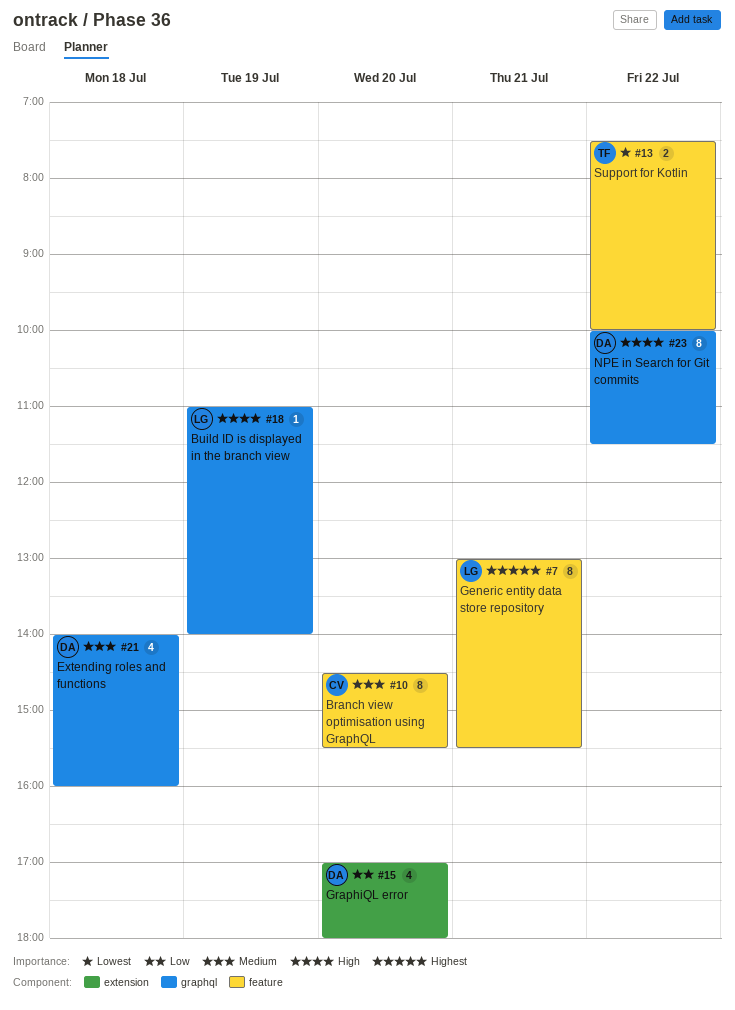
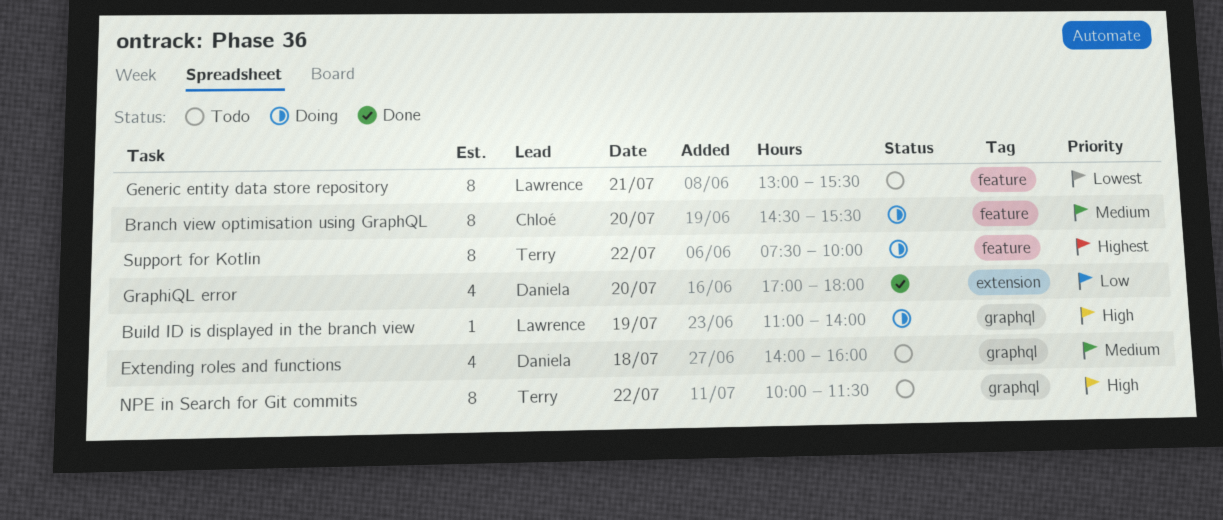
Generic entity data store repository, priority: Highest -> Lowest
NPE in Search for Git commits, owner: Daniela -> Terry
Support for Kotlin, priority: Lowest -> Highest
Support for Kotlin, estimate: 2 -> 8

